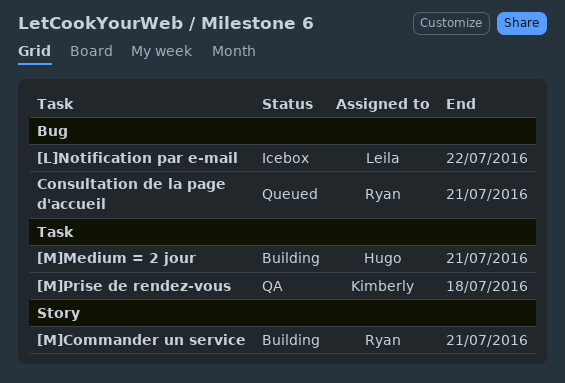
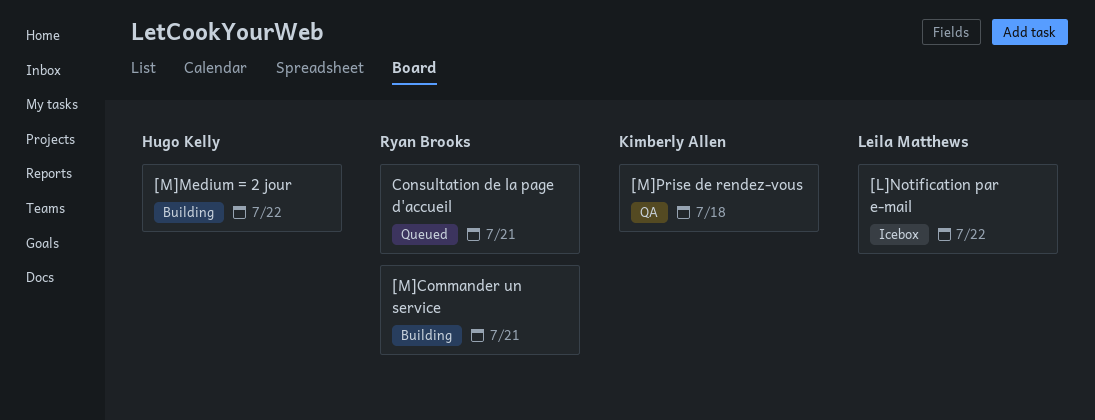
[M]Medium = 2 jour, due: Jul 21 -> Jul 22

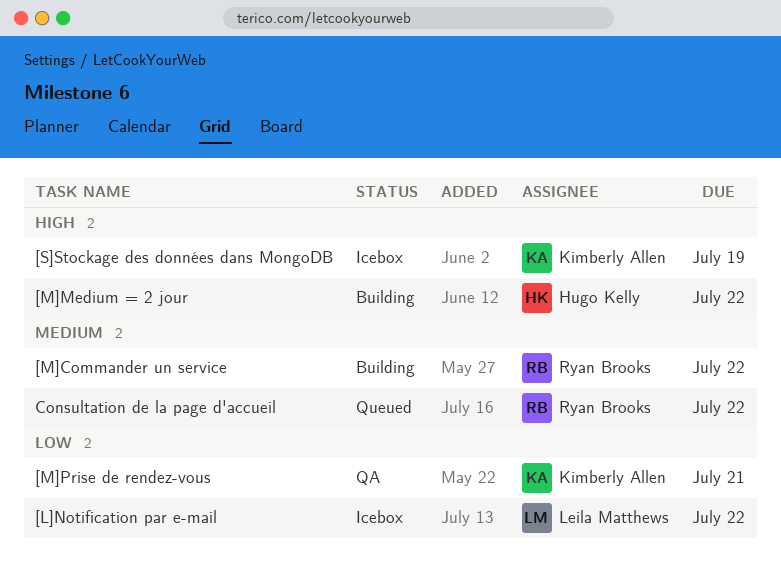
[M]Commander un service, due: Jul 21 -> Jul 22
[M]Prise de rendez-vous, due: Jul 18 -> Jul 21
[S]Stockage des données dans MongoDB: none -> present
Consultation de la page d'accueil, due: Jul 21 -> Jul 22

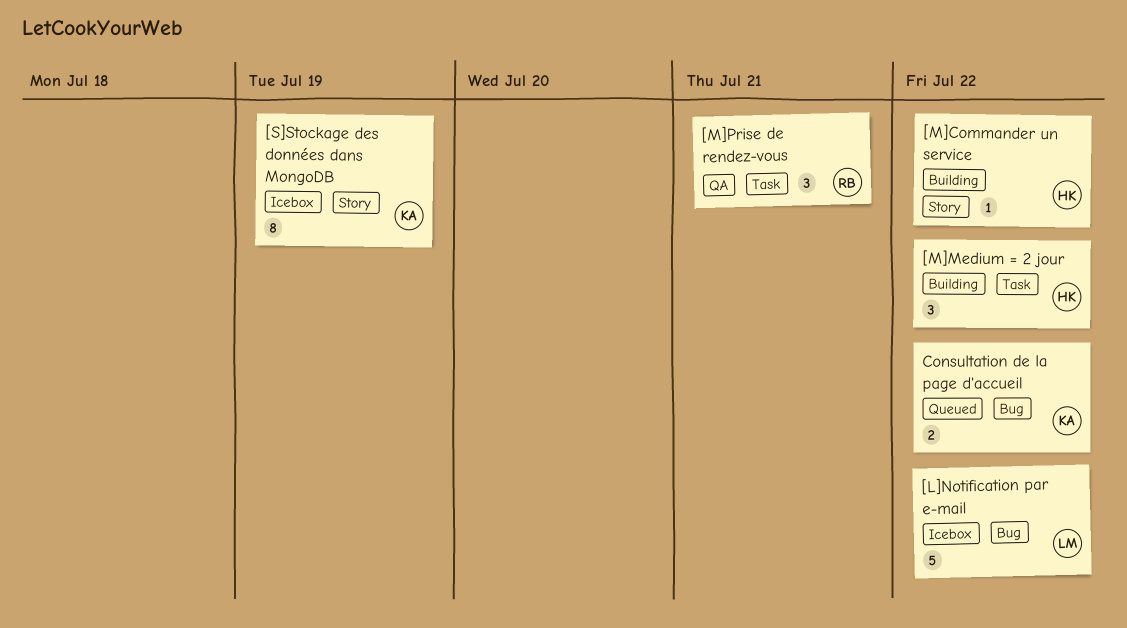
[M]Commander un service, owner: Ryan Brooks -> Hugo Kelly
[M]Prise de rendez-vous, owner: Kimberly Allen -> Ryan Brooks
Consultation de la page d'accueil, owner: Ryan Brooks -> Kimberly Allen

